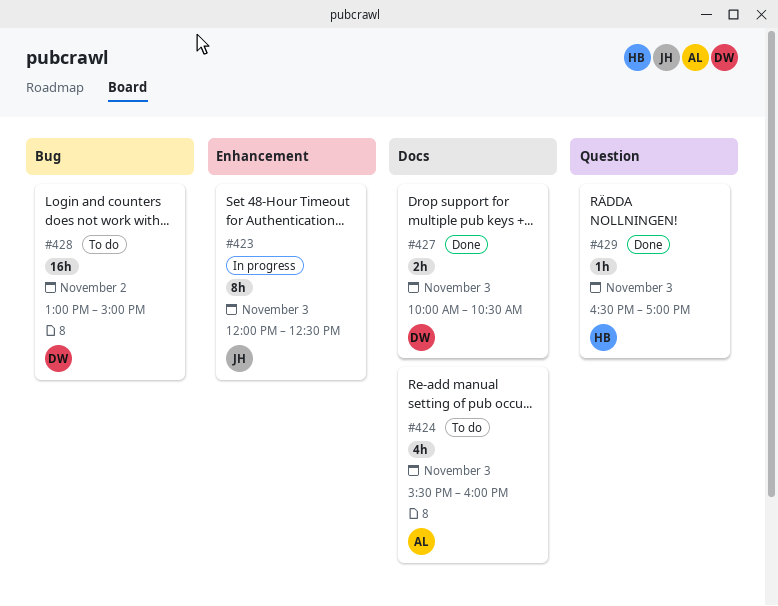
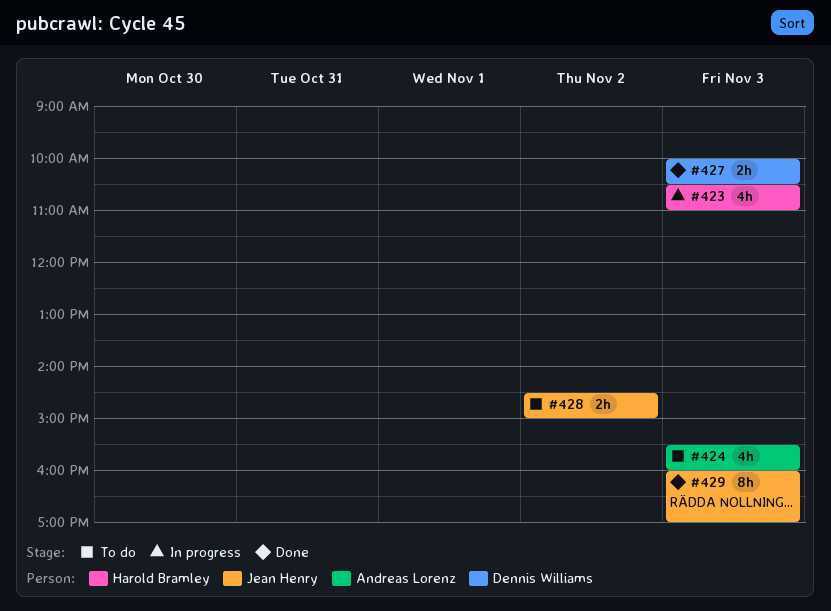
#423, owner: Jean Henry -> Harold Bramley
#423, estimate: 8h -> 4h
#423, begins: 12:00 -> 10:30
#423, ends: 12:30 -> 11:00
#428, owner: Dennis Williams -> Jean Henry
#428, estimate: 16h -> 2h
#428, begins: 13:00 -> 14:30
#429, owner: Harold Bramley -> Jean Henry
#429, estimate: 1h -> 8h
#429, begins: 16:30 -> 16:00

